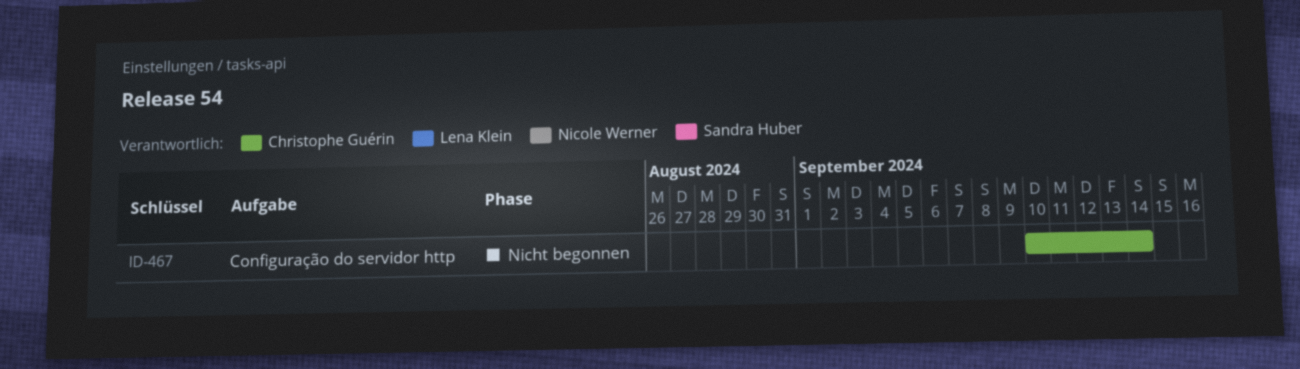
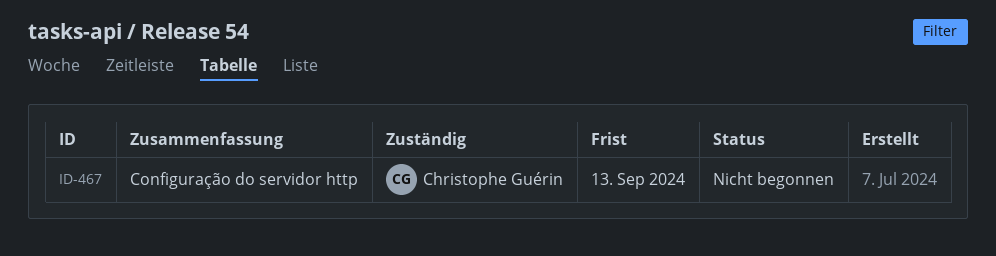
ID-467, due: Sep 14 -> Sep 13

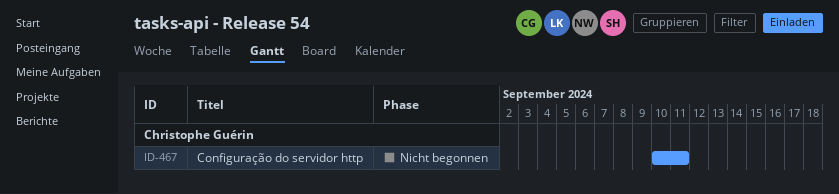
ID-467, due: Sep 13 -> Sep 11

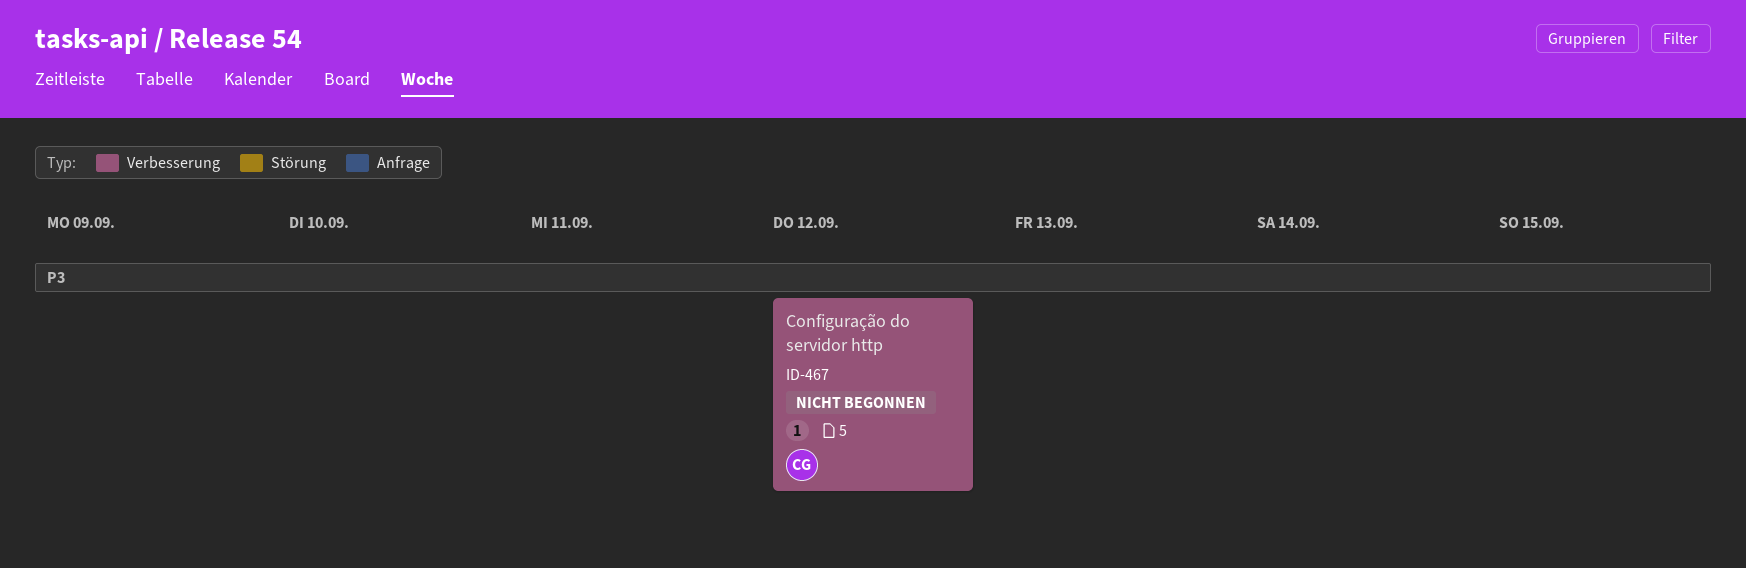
ID-467, due: Sep 11 -> Sep 12

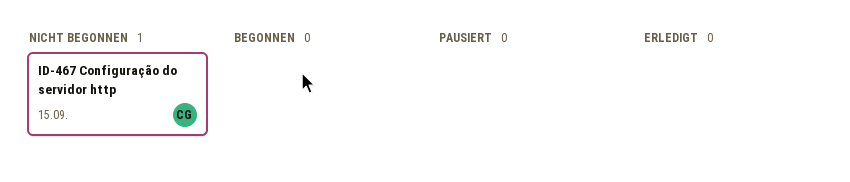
ID-467, due: Sep 12 -> Sep 15

